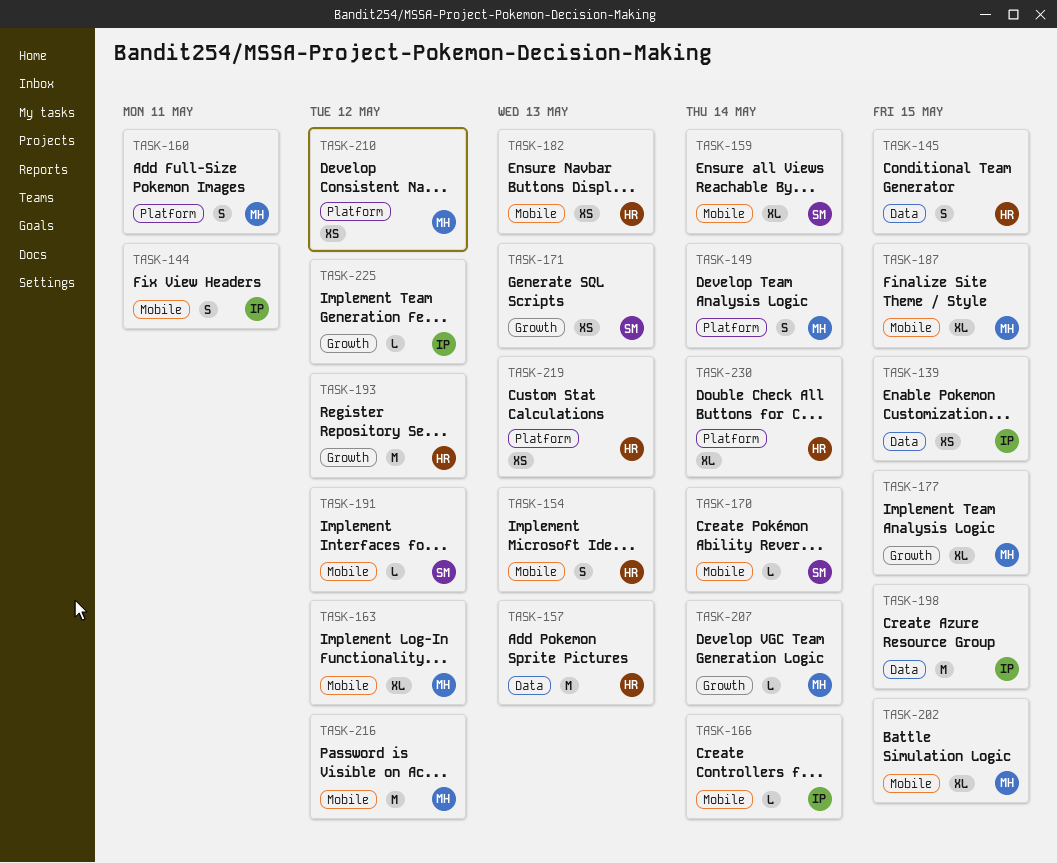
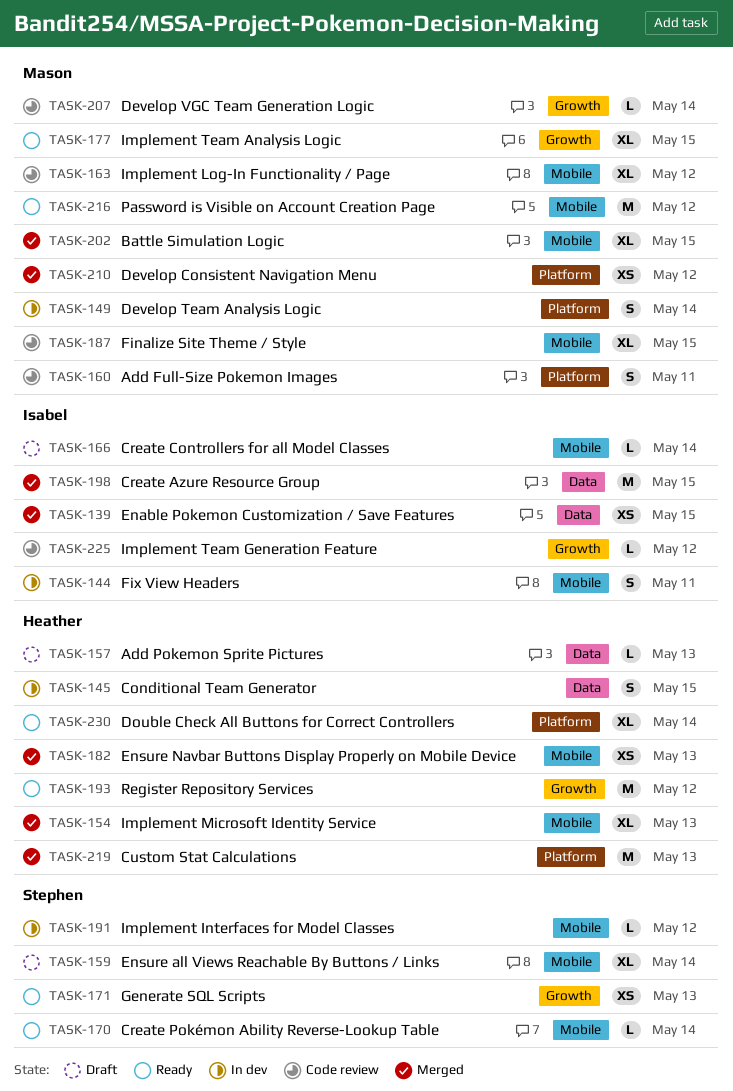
TASK-154, estimate: S -> XL
TASK-157, estimate: M -> L
TASK-219, estimate: XS -> M

